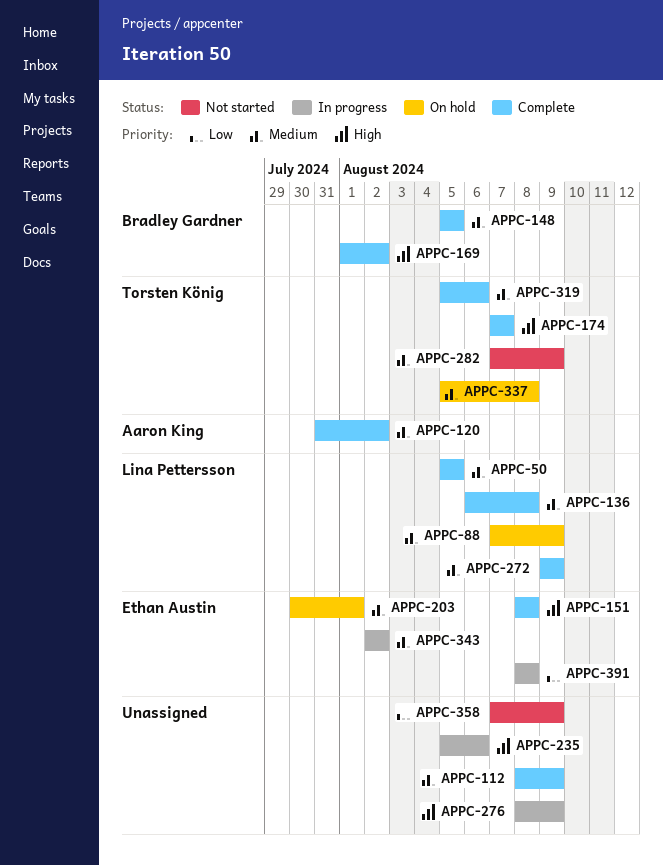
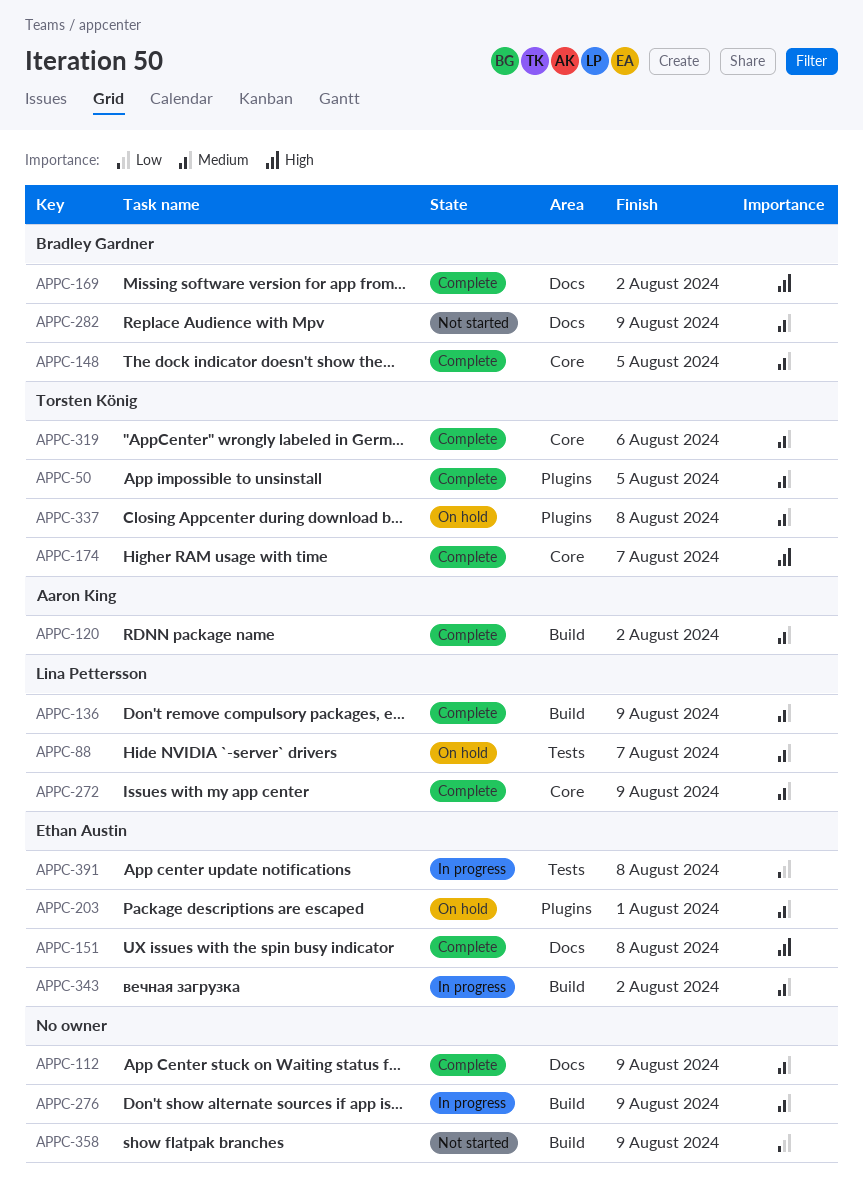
APPC-50, owner: Lina Pettersson -> Torsten König
APPC-88, due: Aug 9 -> Aug 7
APPC-136, due: Aug 8 -> Aug 9
APPC-235: present -> none
APPC-276, priority: High -> Medium
APPC-282, owner: Torsten König -> Bradley Gardner

